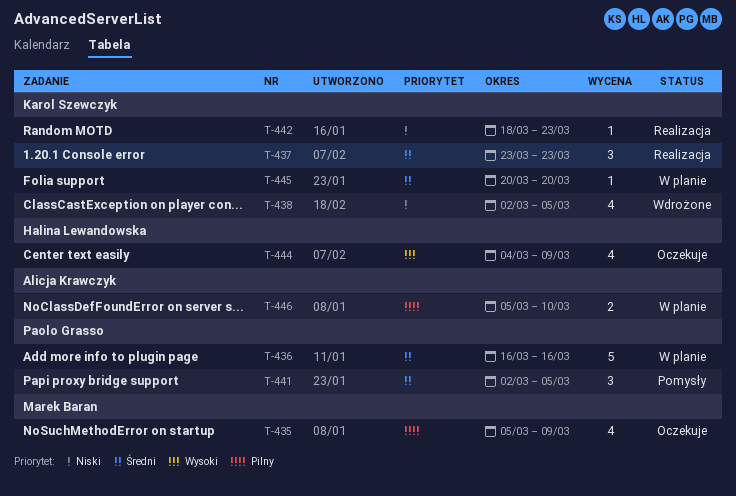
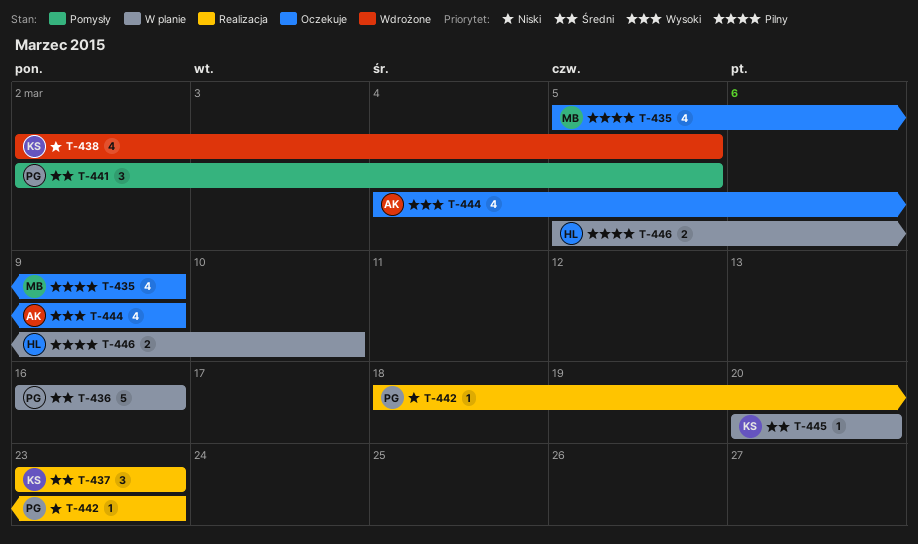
T-442, owner: Karol Szewczyk -> Paolo Grasso
T-444, owner: Halina Lewandowska -> Alicja Krawczyk
T-446, owner: Alicja Krawczyk -> Halina Lewandowska

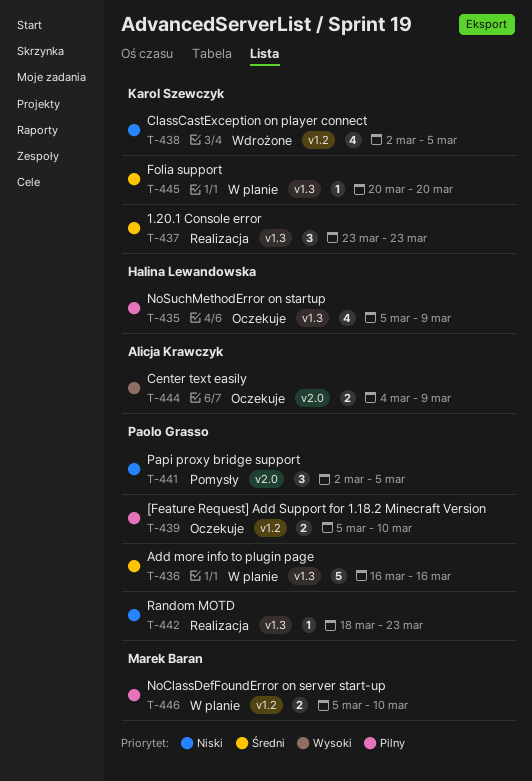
T-435, owner: Marek Baran -> Halina Lewandowska
T-439: none -> present
T-441, priority: Średni -> Niski
T-444, estimate: 4 -> 2
T-446, owner: Halina Lewandowska -> Marek Baran

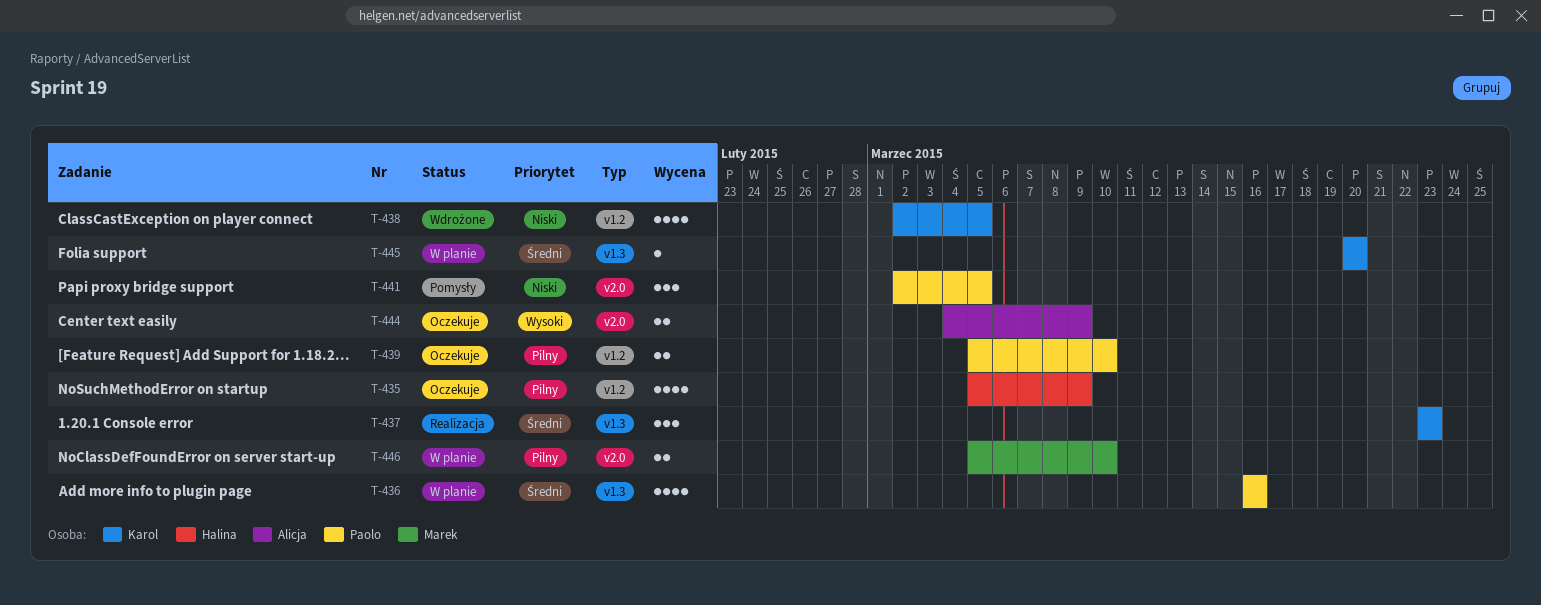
T-435, label: v1.3 -> v1.2
T-436, estimate: 5 -> 4
T-442: present -> none
T-446, label: v1.2 -> v2.0

